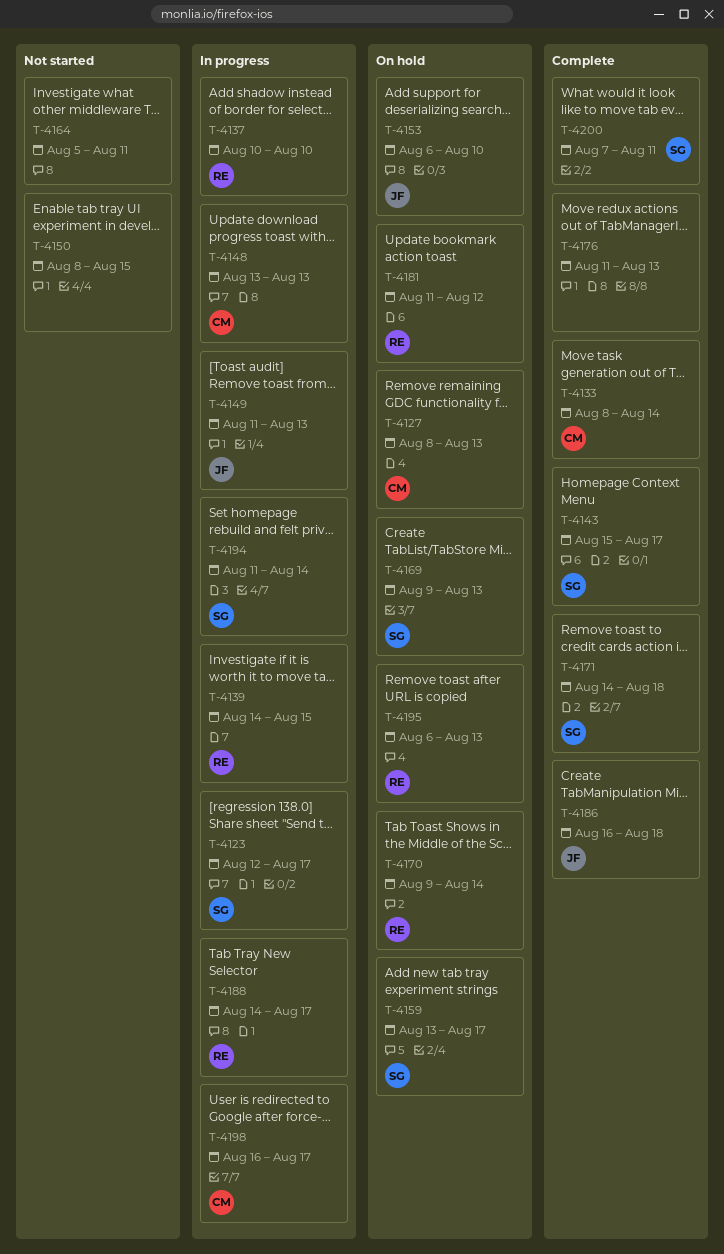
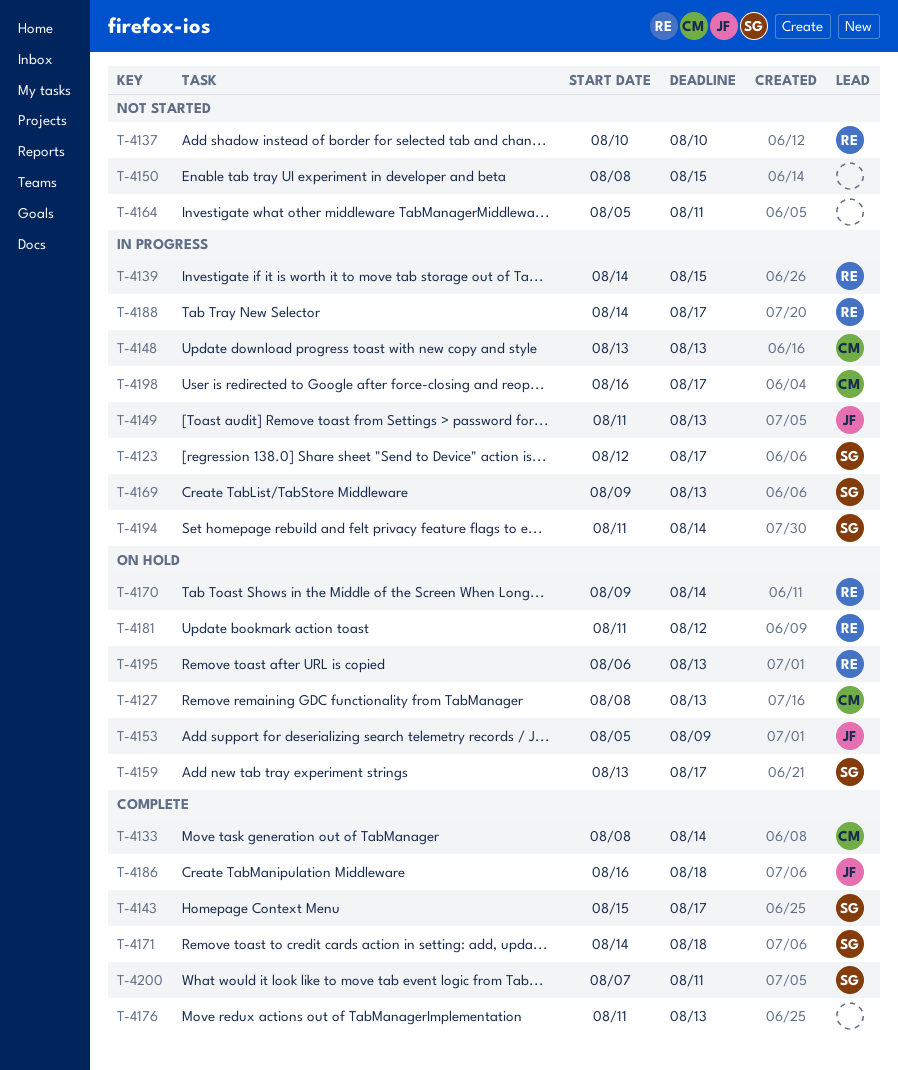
T-4137, status: In progress -> Not started
T-4153, start: Aug 6 -> Aug 5
T-4153, due: Aug 10 -> Aug 9
T-4169, status: On hold -> In progress

